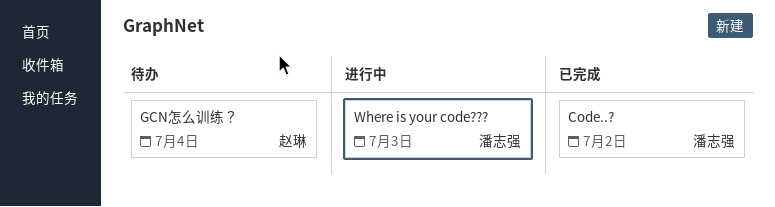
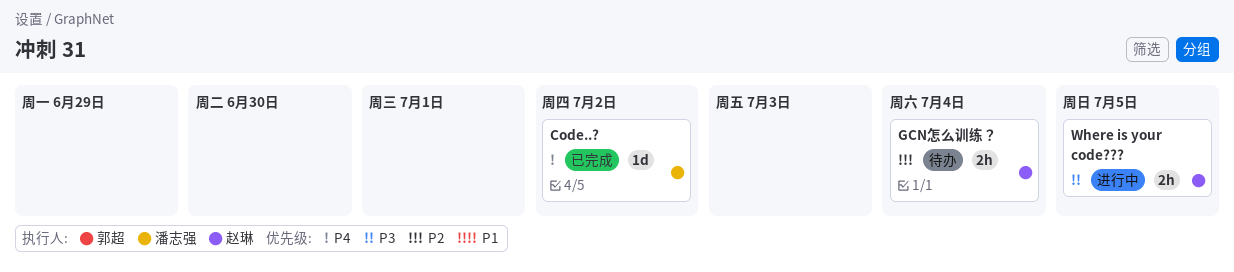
Where is your code???, owner: 潘志强 -> 赵琳
Where is your code???, due: Jul 3 -> Jul 5

